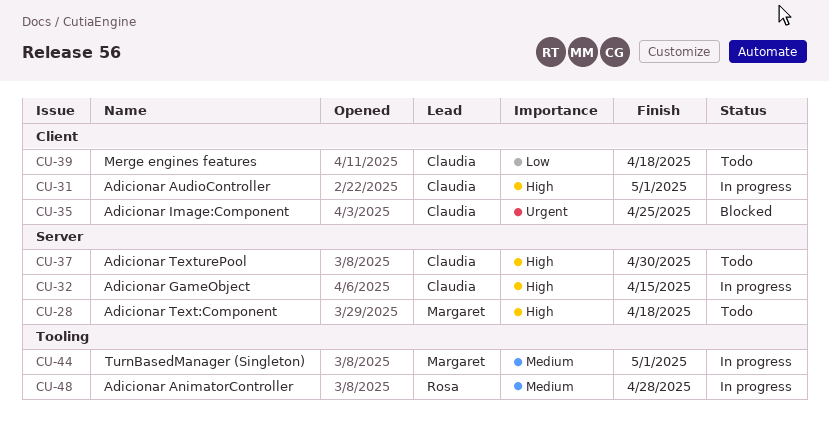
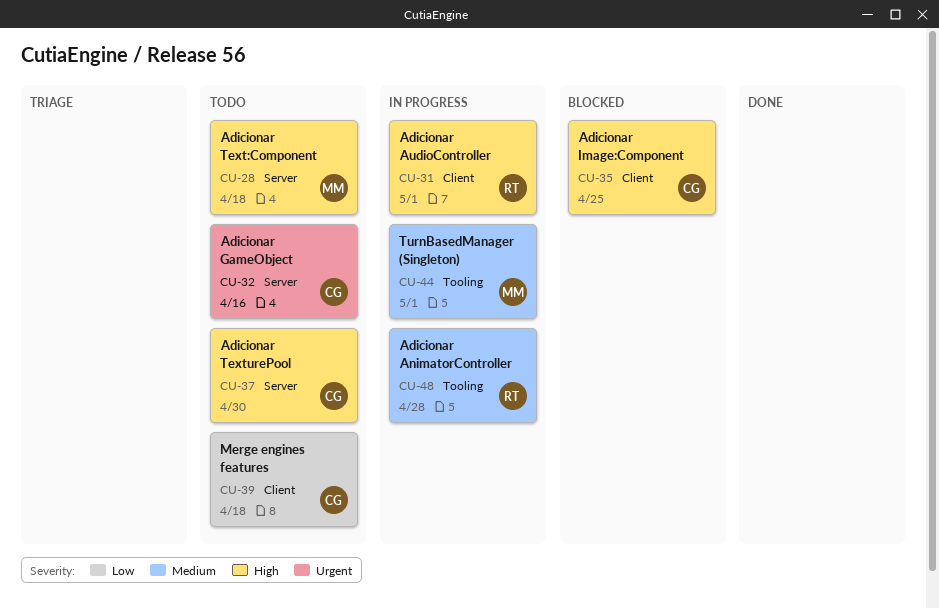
CU-31, owner: Claudia -> Rosa
CU-32, status: In progress -> Todo
CU-32, priority: High -> Urgent
CU-32, due: Apr 15 -> Apr 16
CU-35, priority: Urgent -> High

